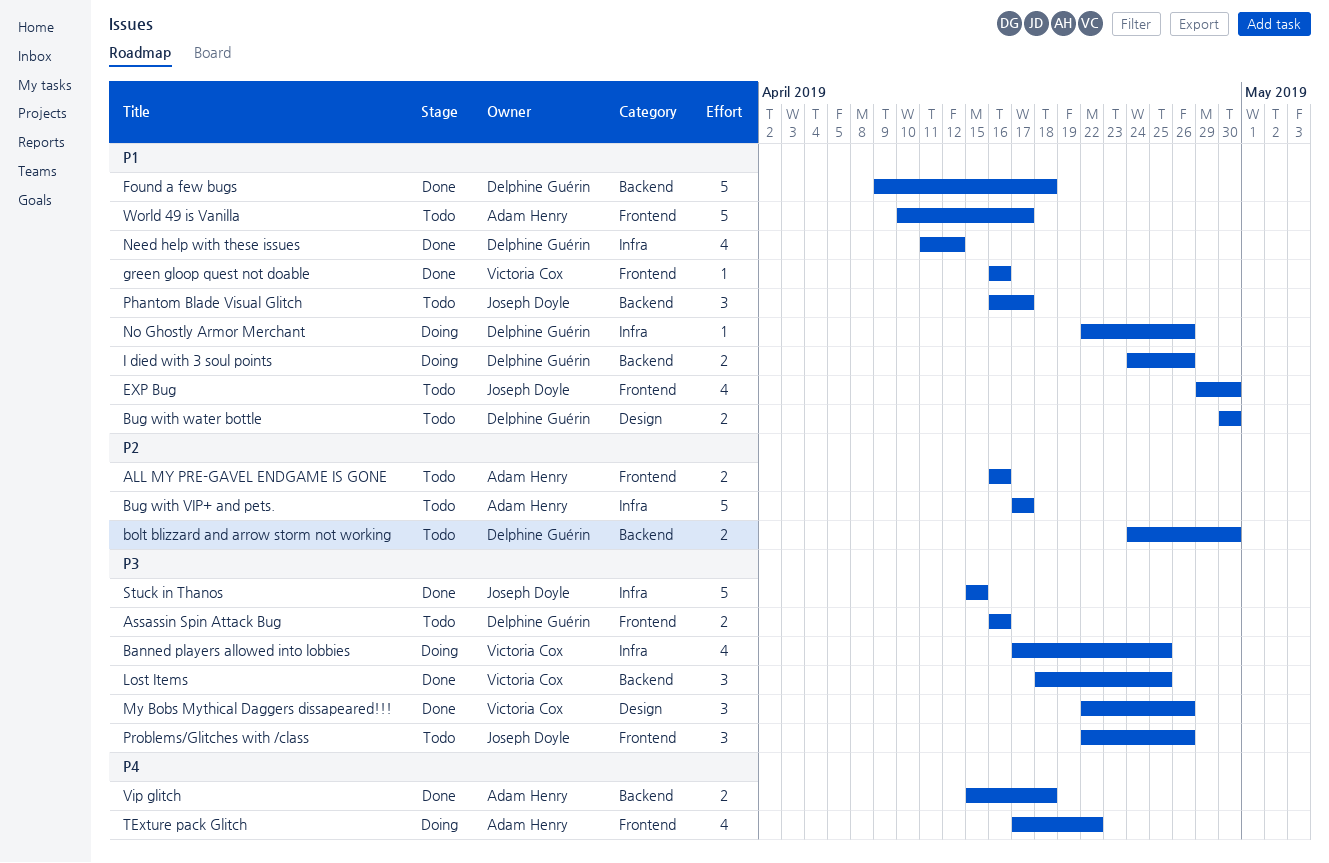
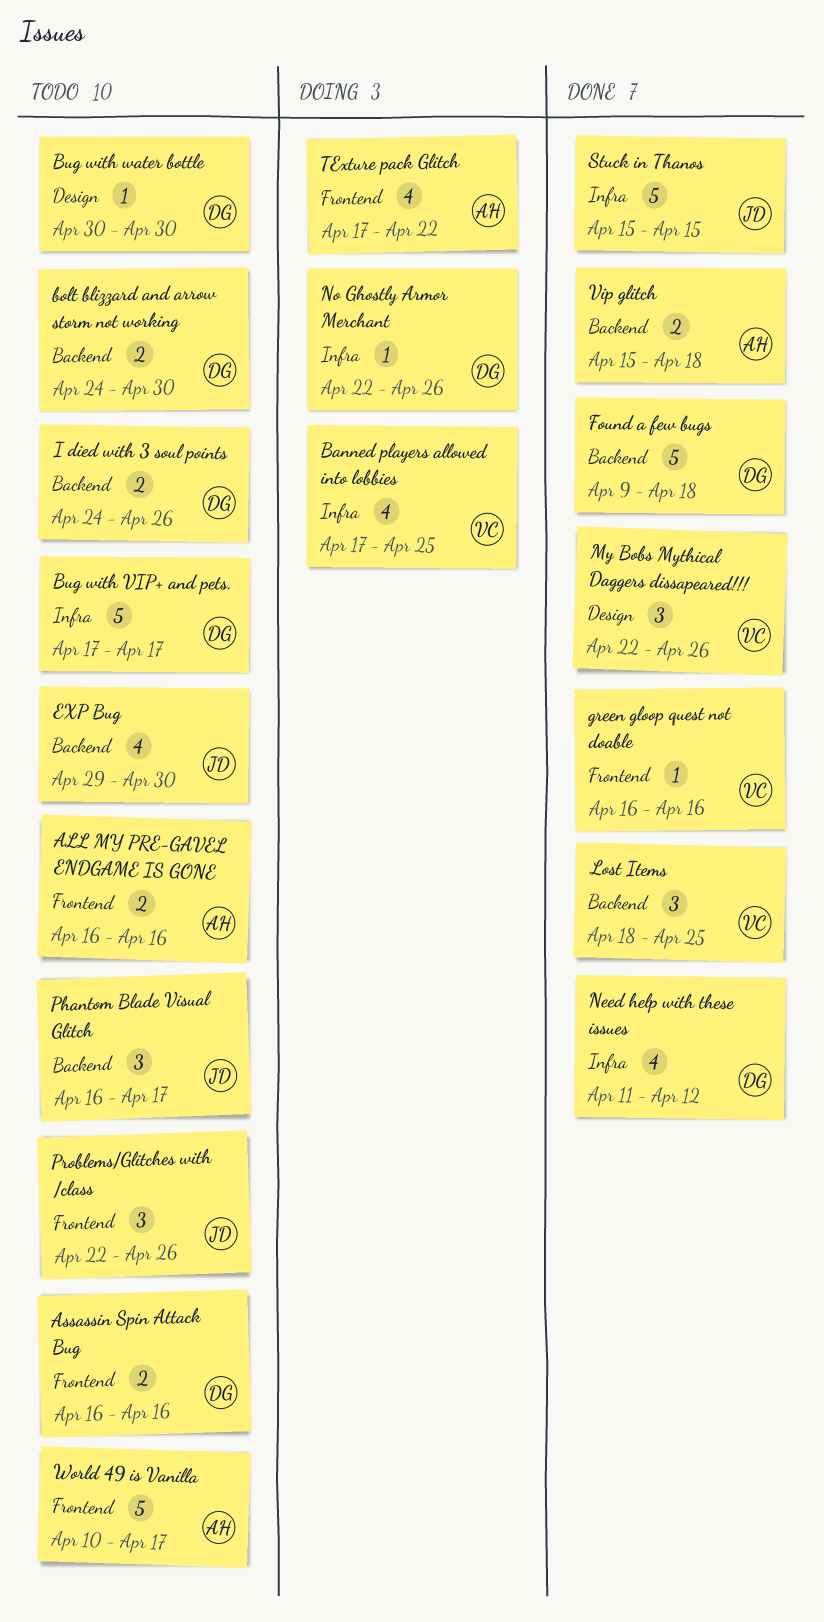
Bug with VIP+ and pets., owner: Adam Henry -> Delphine Guérin
Bug with water bottle, estimate: 2 -> 1
EXP Bug, label: Frontend -> Backend
I died with 3 soul points, status: Doing -> Todo

